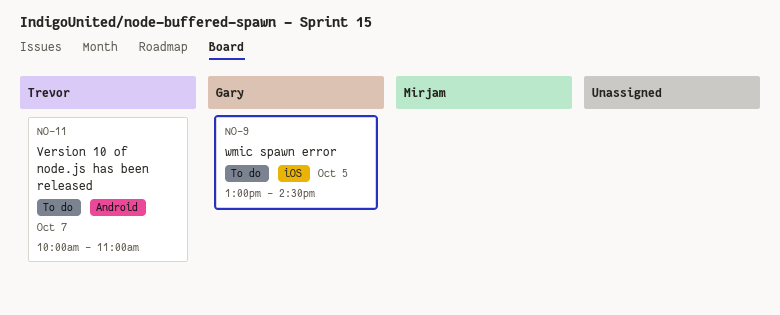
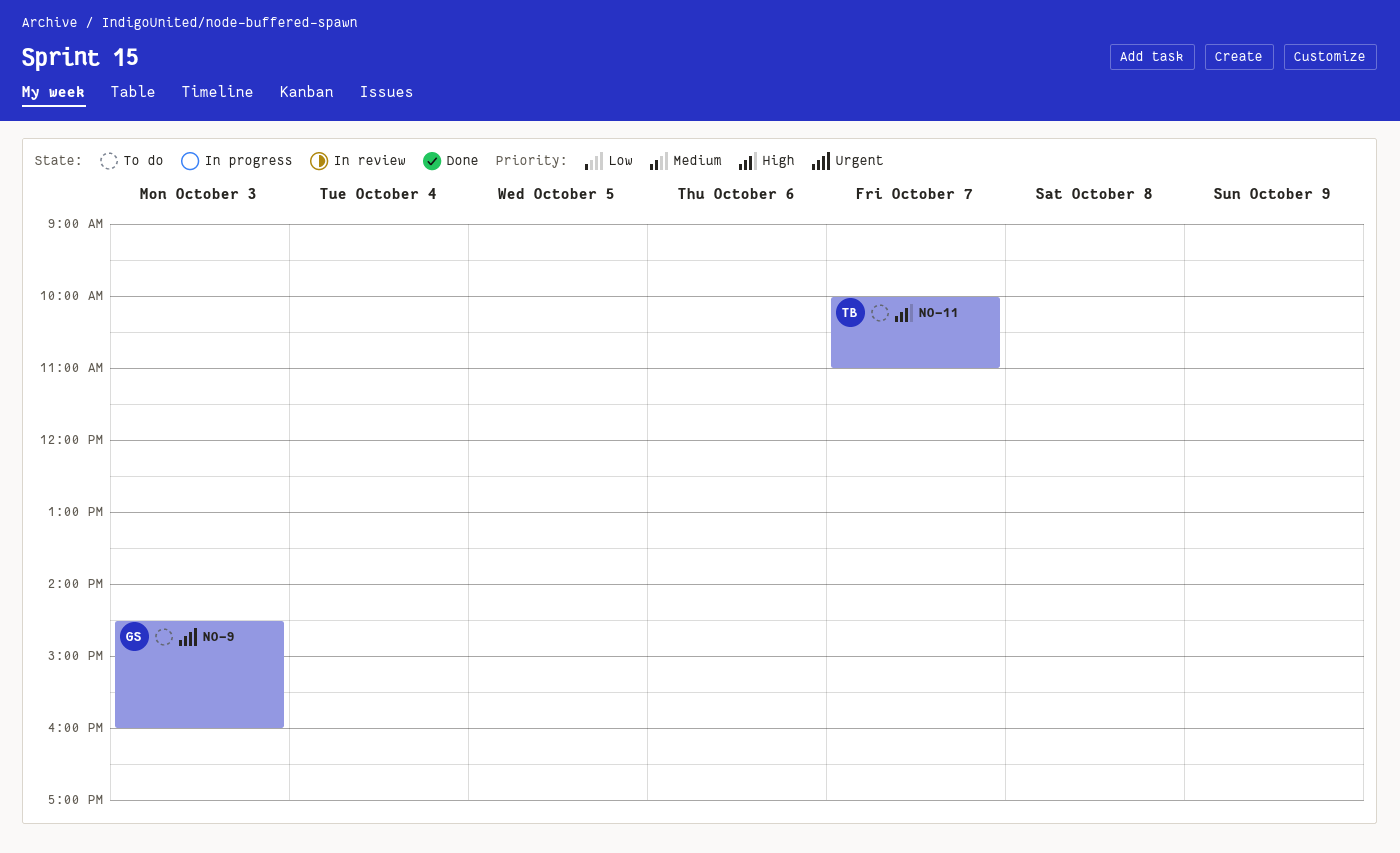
NO-9, day: Oct 5 -> Oct 3
NO-9, begins: 13:00 -> 14:30
NO-9, ends: 14:30 -> 16:00

